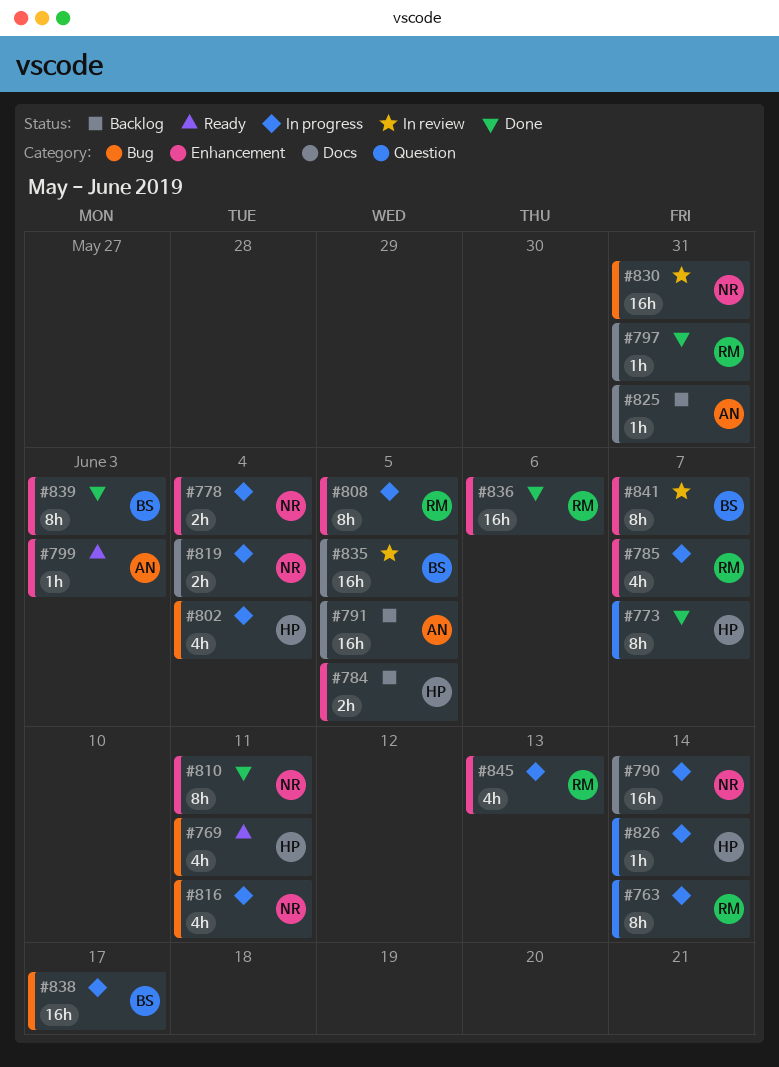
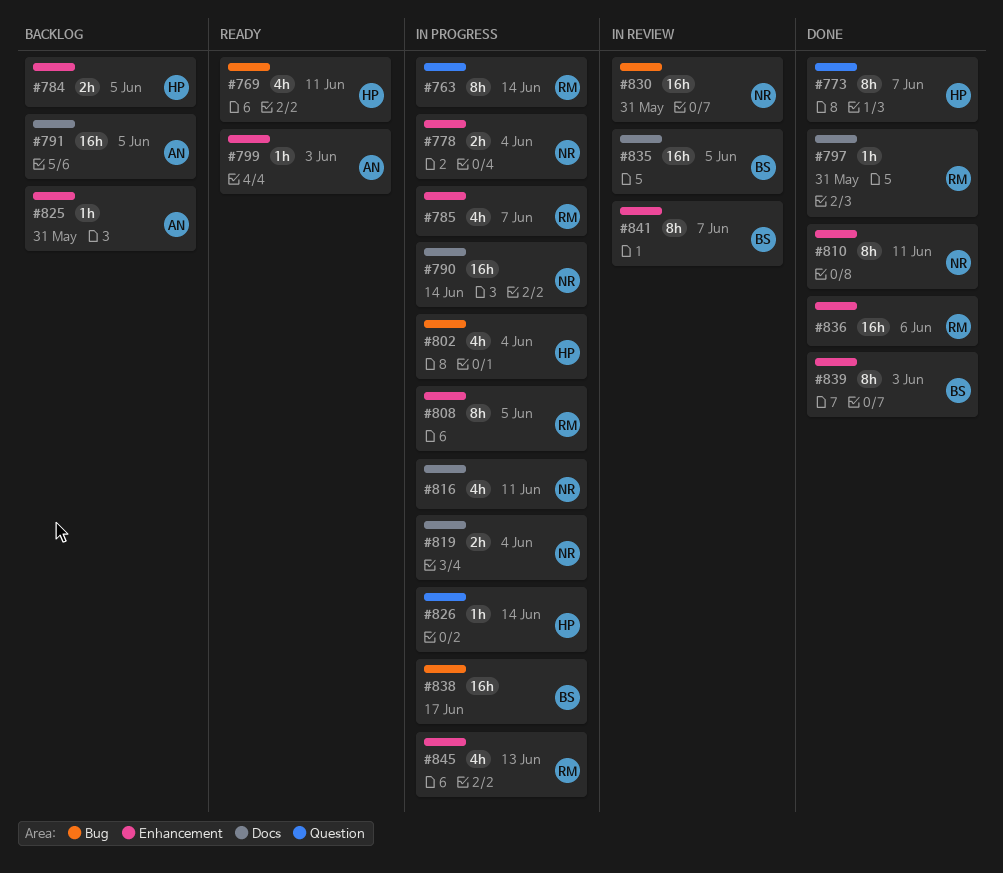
#816, label: Bug -> Docs
#825, label: Docs -> Enhancement

